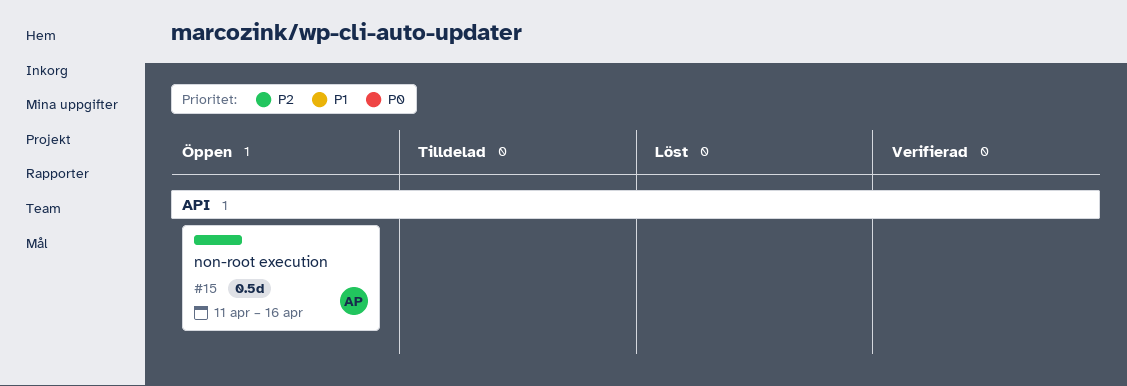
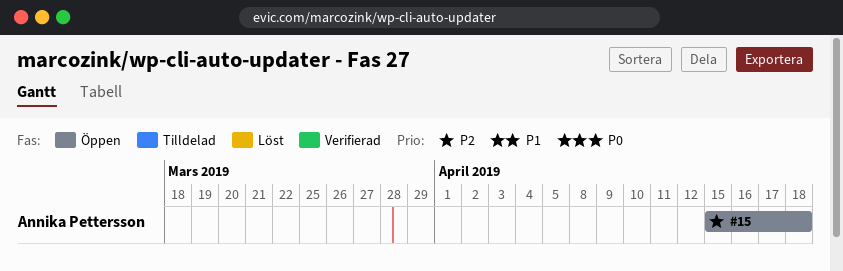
#15, start: Apr 11 -> Apr 15
#15, due: Apr 16 -> Apr 18

